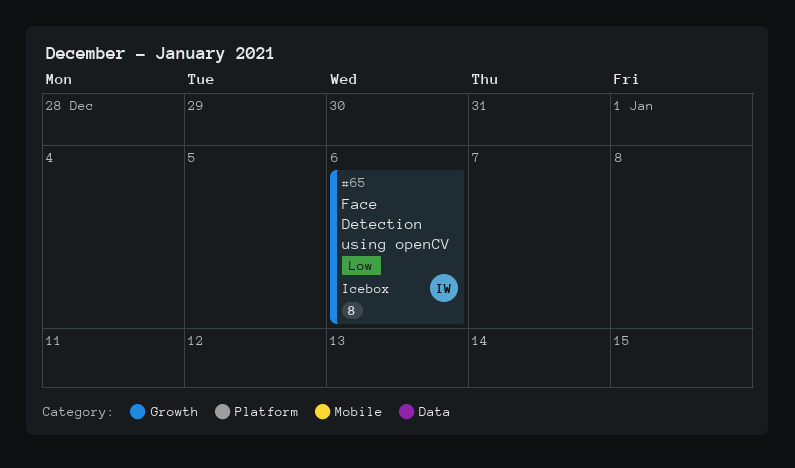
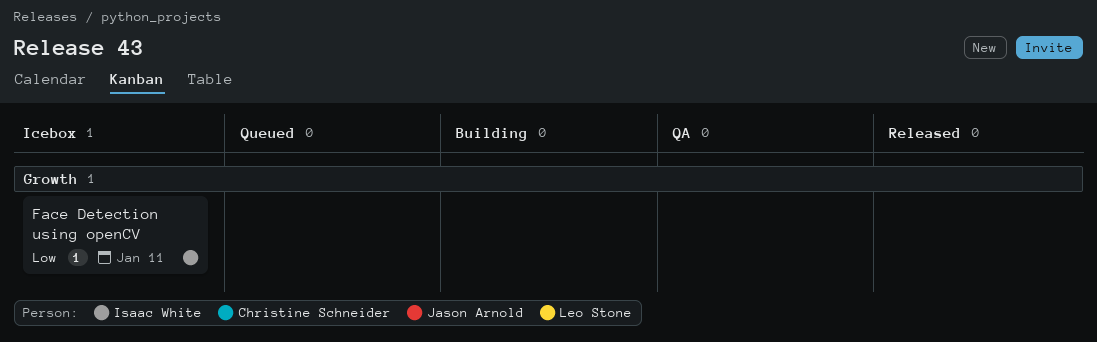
Face Detection using openCV, estimate: 8 -> 1
Face Detection using openCV, due: Jan 6 -> Jan 11

